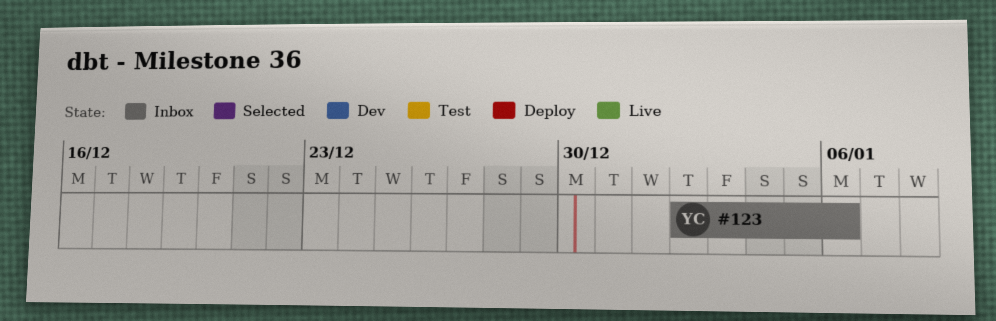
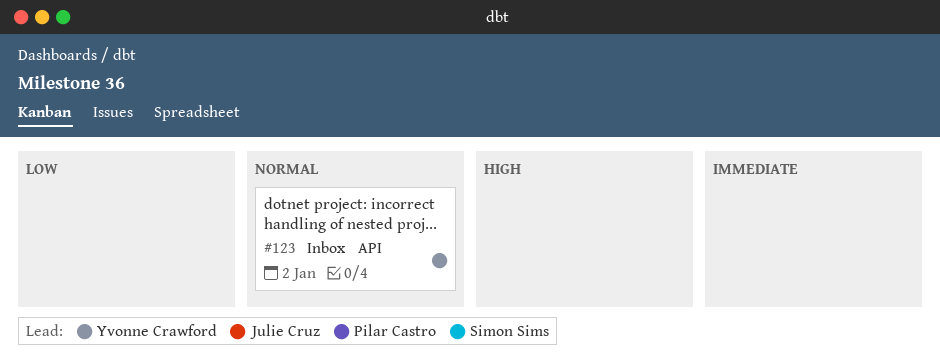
#123, due: Jan 6 -> Jan 2

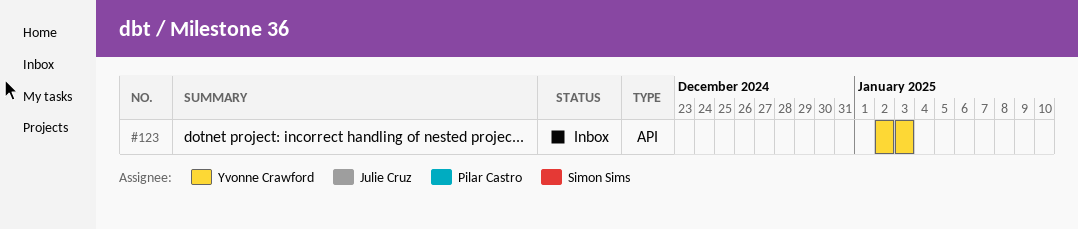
#123, due: Jan 2 -> Jan 3

